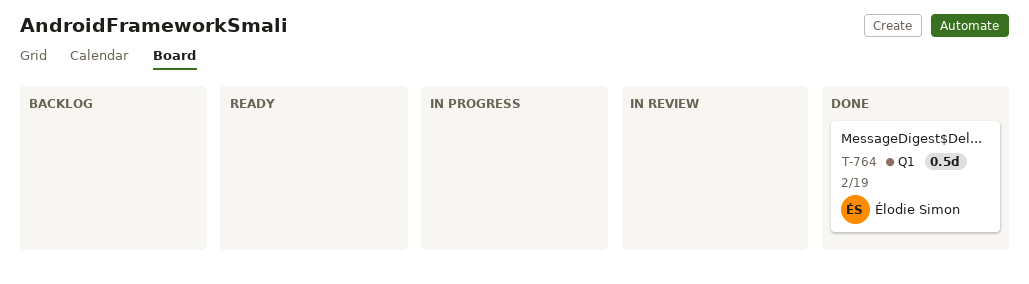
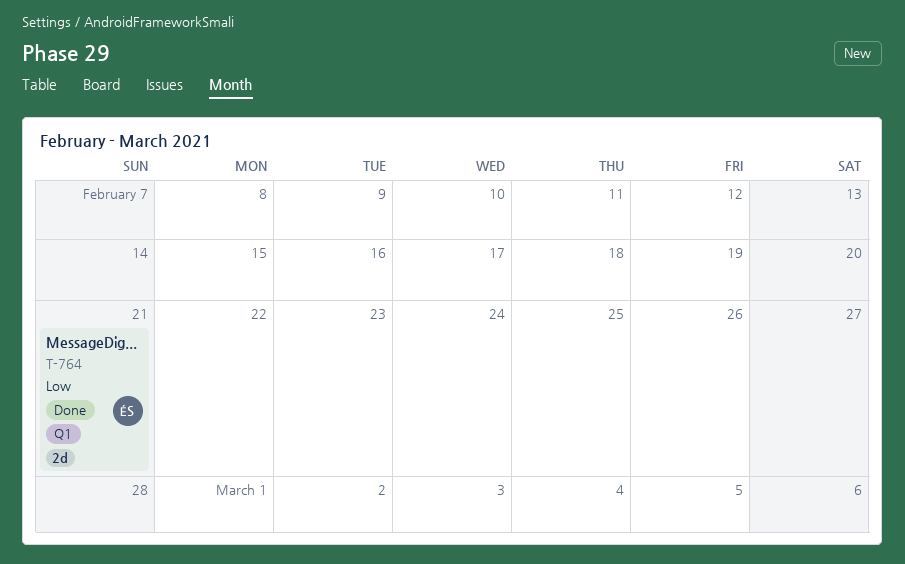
T-764, estimate: 0.5d -> 2d
T-764, due: Feb 19 -> Feb 21

